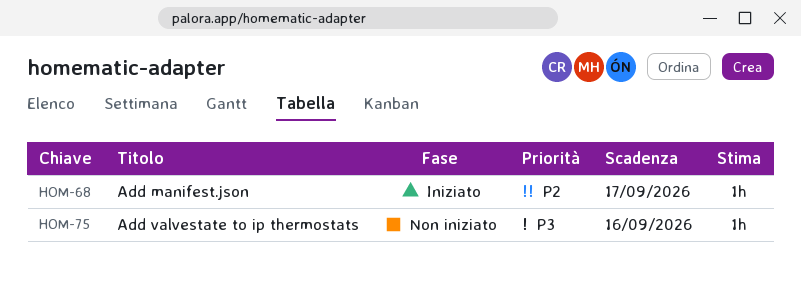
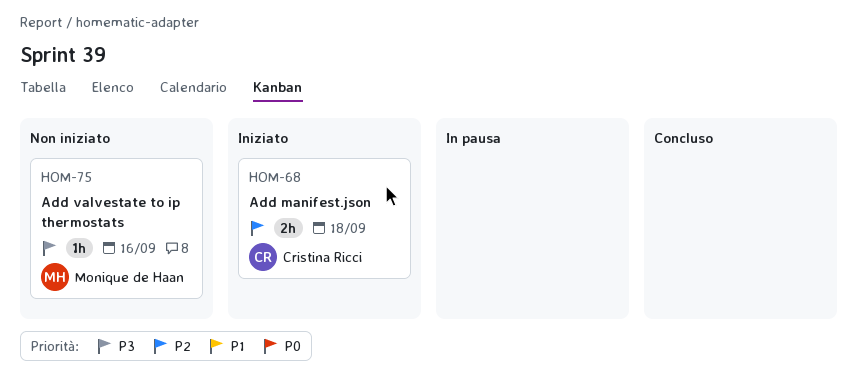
HOM-68, estimate: 1h -> 2h
HOM-68, due: Sep 17 -> Sep 18

